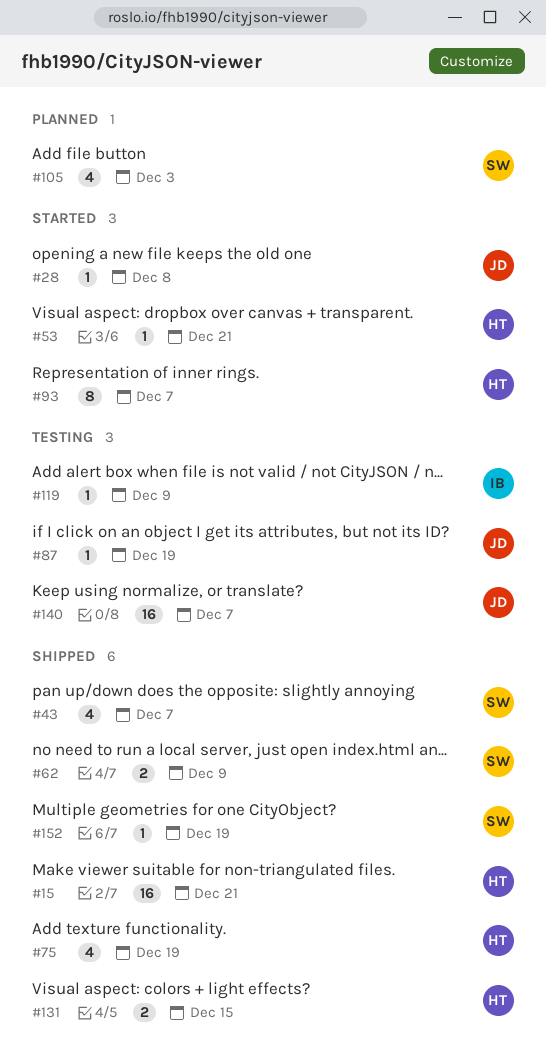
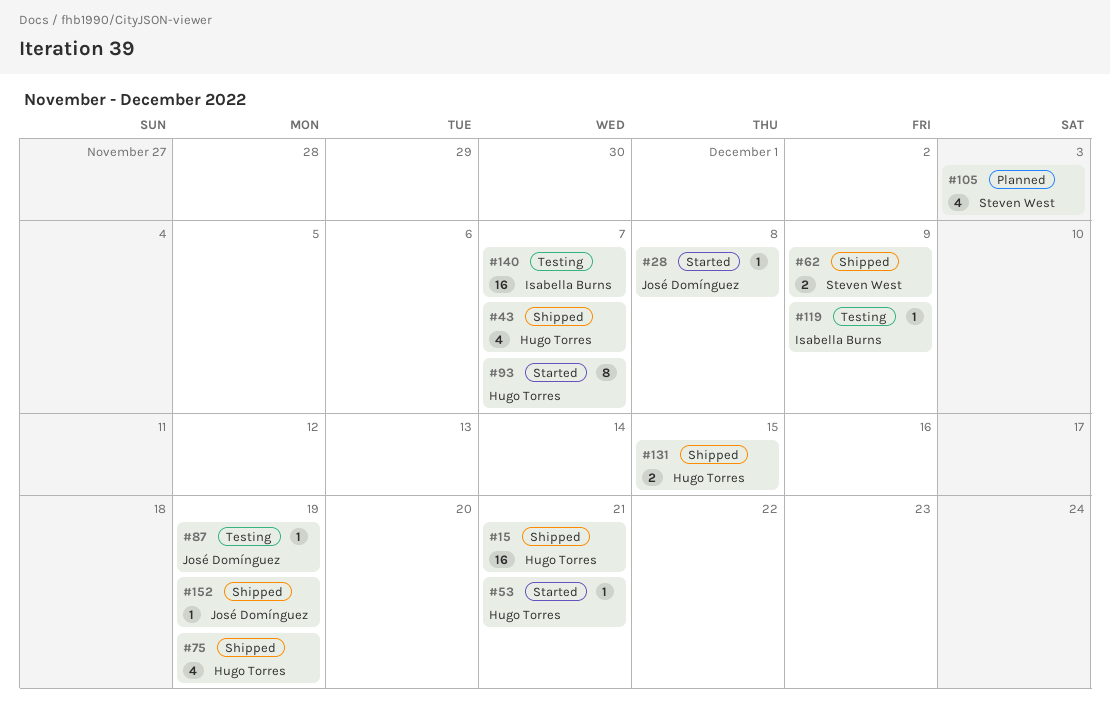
#43, owner: Steven West -> Hugo Torres
#140, owner: José Domínguez -> Isabella Burns
#152, owner: Steven West -> José Domínguez

